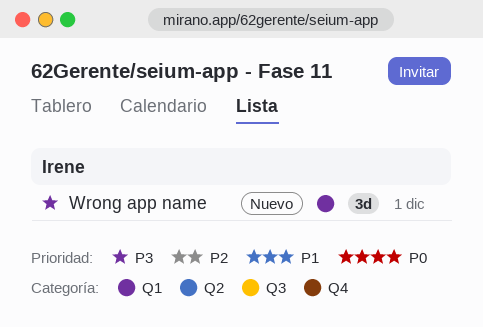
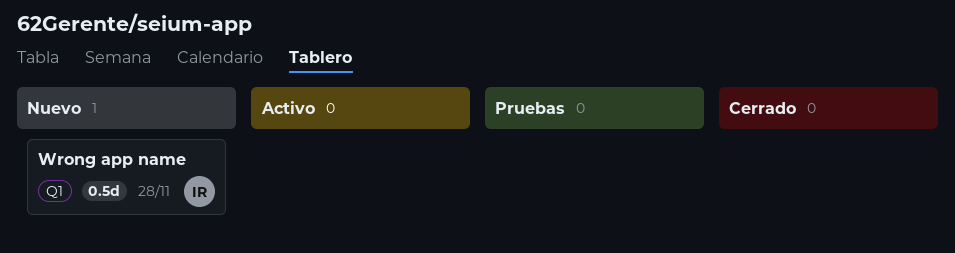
Wrong app name, estimate: 3d -> 0.5d
Wrong app name, due: Dec 1 -> Nov 28

